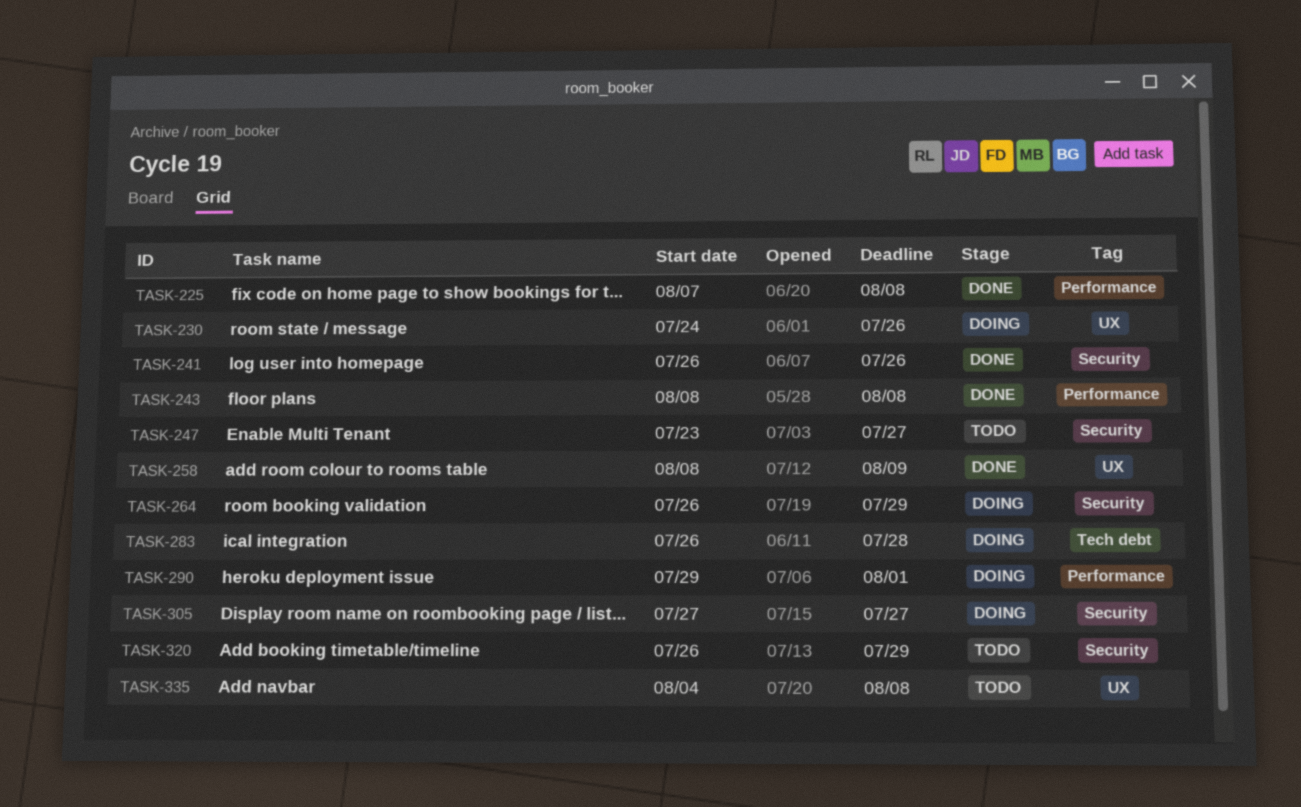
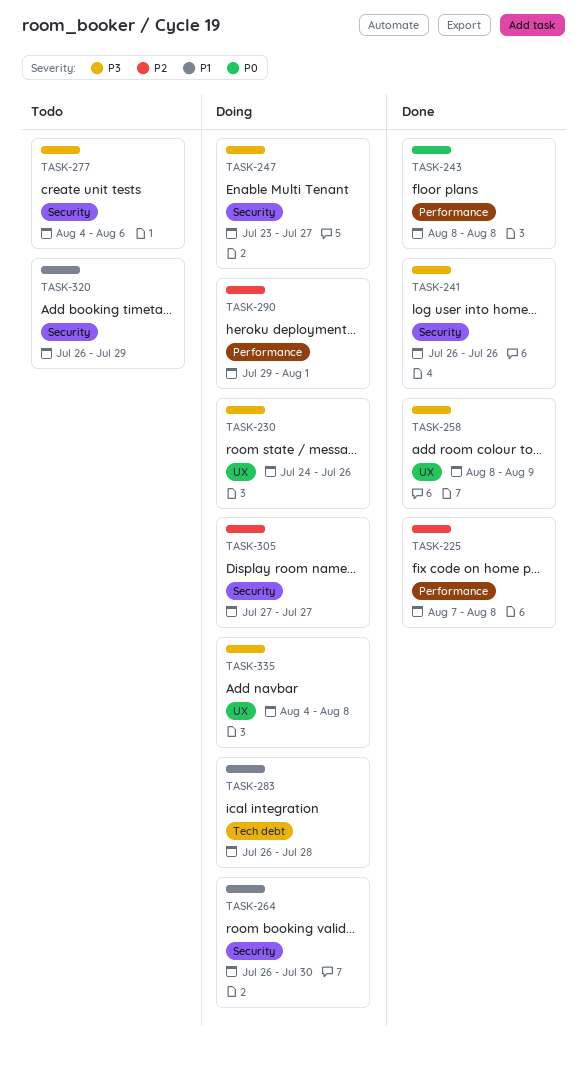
TASK-247, status: Todo -> Doing
TASK-264, due: Jul 29 -> Jul 30
TASK-277: none -> present
TASK-335, status: Todo -> Doing

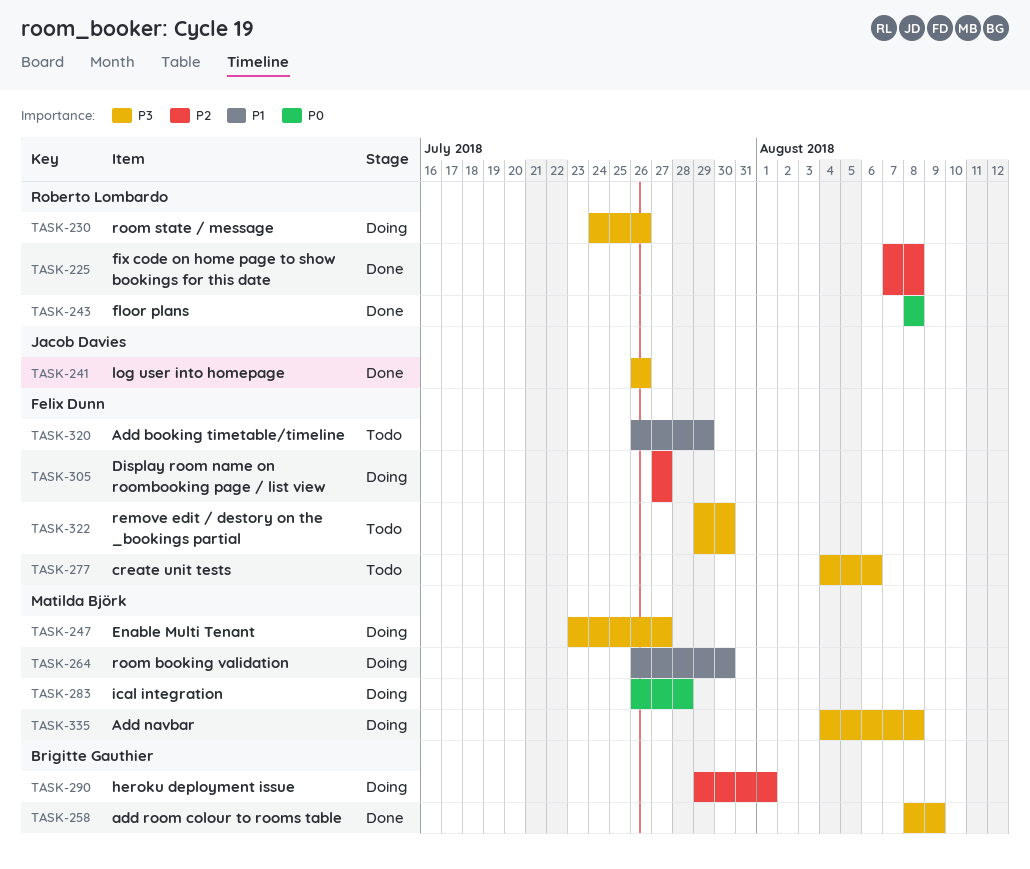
TASK-283, priority: P1 -> P0
TASK-322: none -> present

